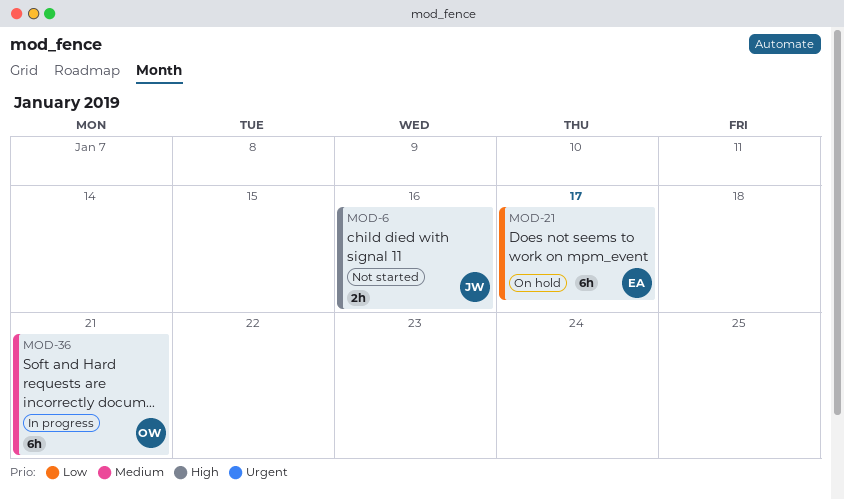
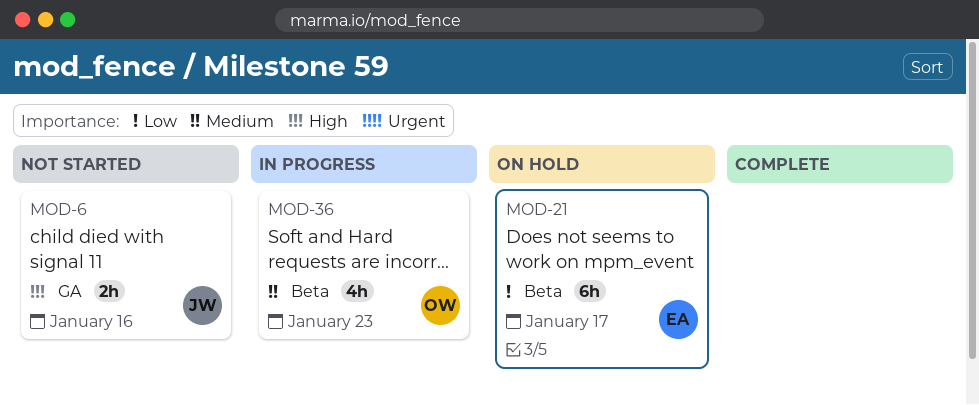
MOD-36, estimate: 6h -> 4h
MOD-36, due: Jan 21 -> Jan 23

